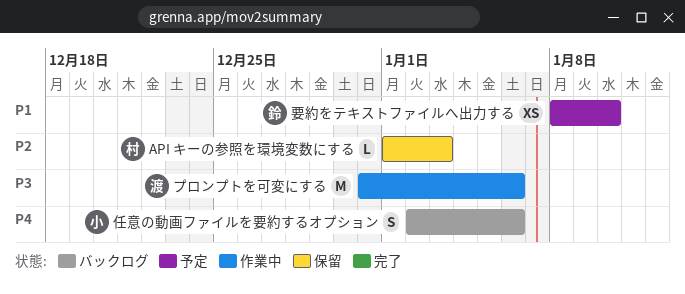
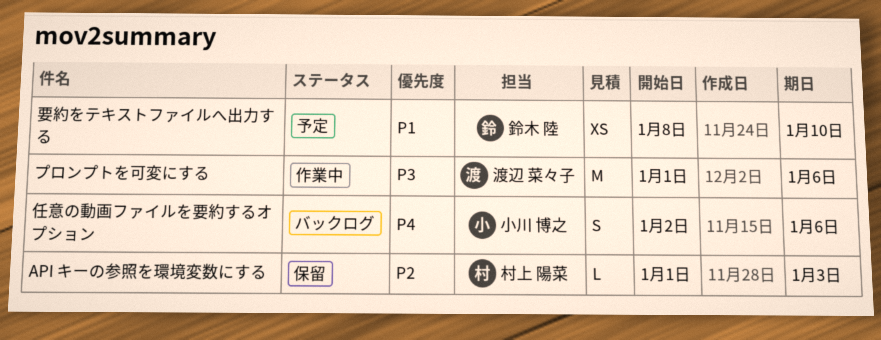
プロンプトを可変にする, start: Dec 31 -> Jan 1

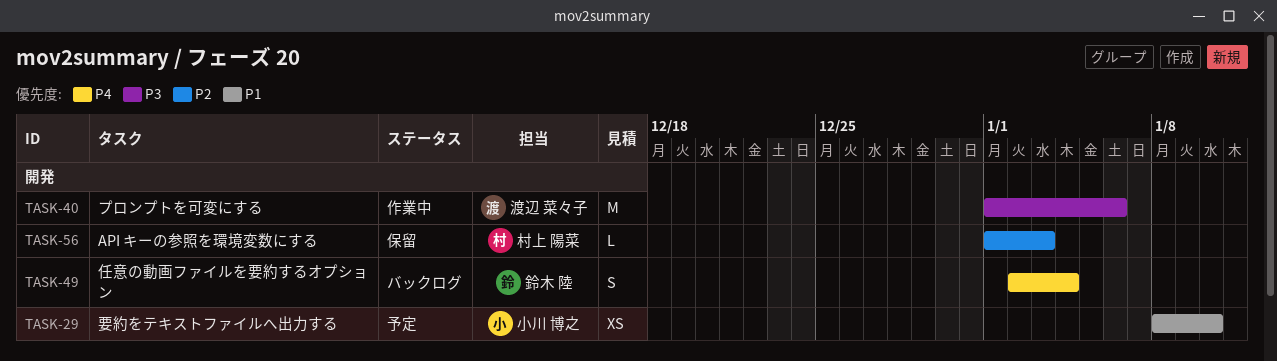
任意の動画ファイルを要約するオプション, owner: 小川 博之 -> 鈴木 陸
任意の動画ファイルを要約するオプション, due: Jan 6 -> Jan 4
要約をテキストファイルへ出力する, owner: 鈴木 陸 -> 小川 博之

